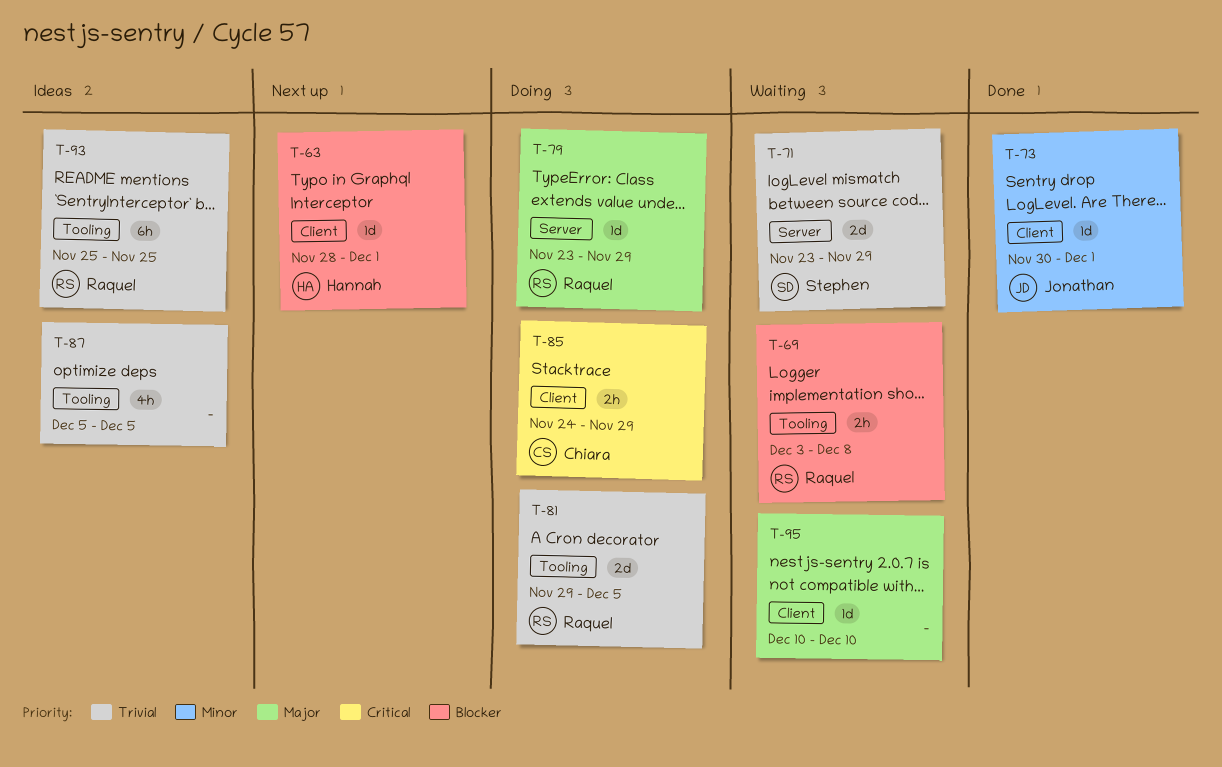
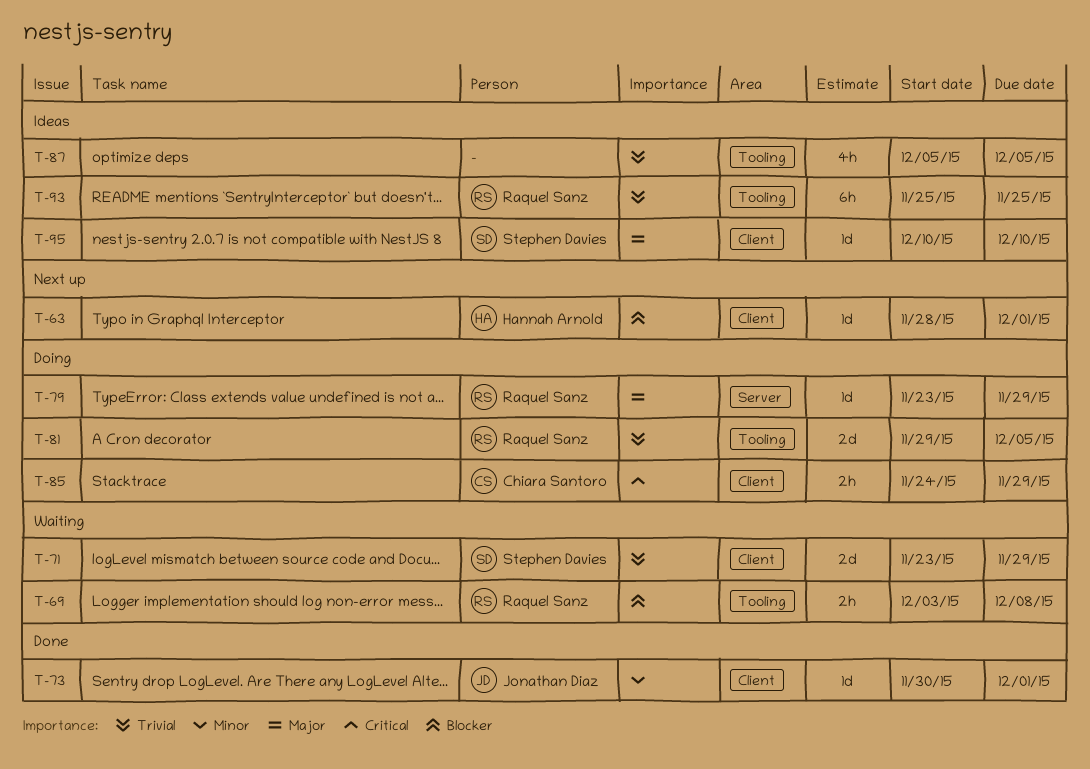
T-71, label: Server -> Client
T-95, status: Waiting -> Ideas
T-95, owner: none -> Stephen Davies

